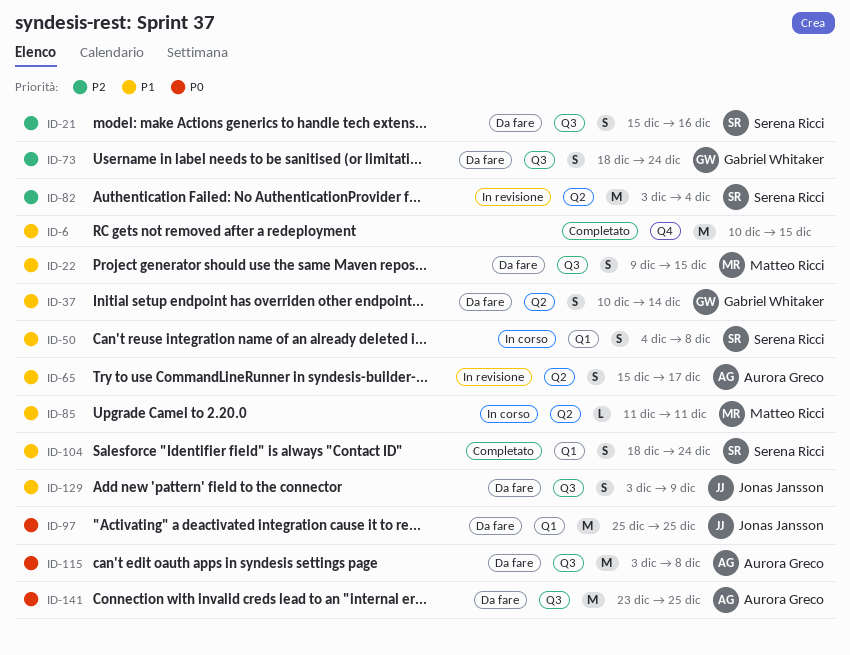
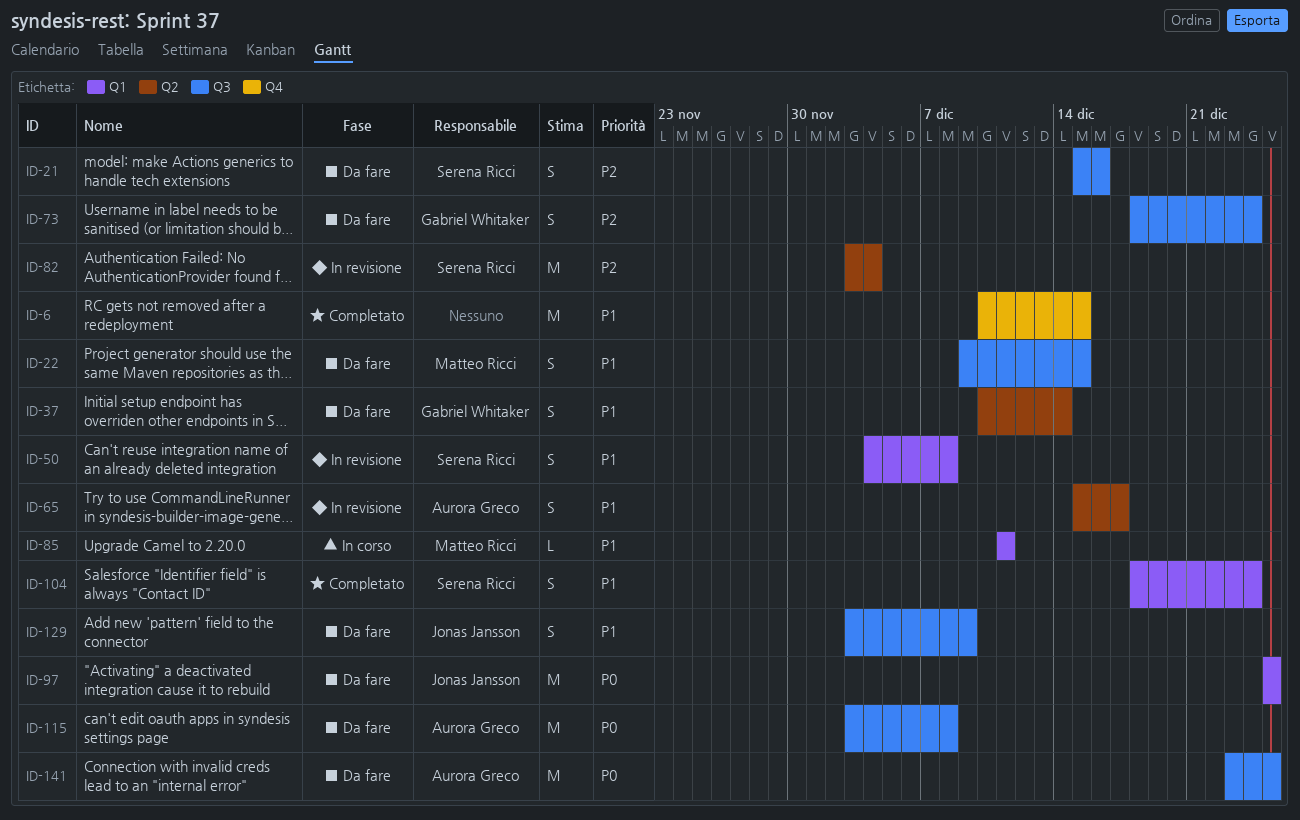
ID-50, status: In corso -> In revisione
ID-85, label: Q2 -> Q1

